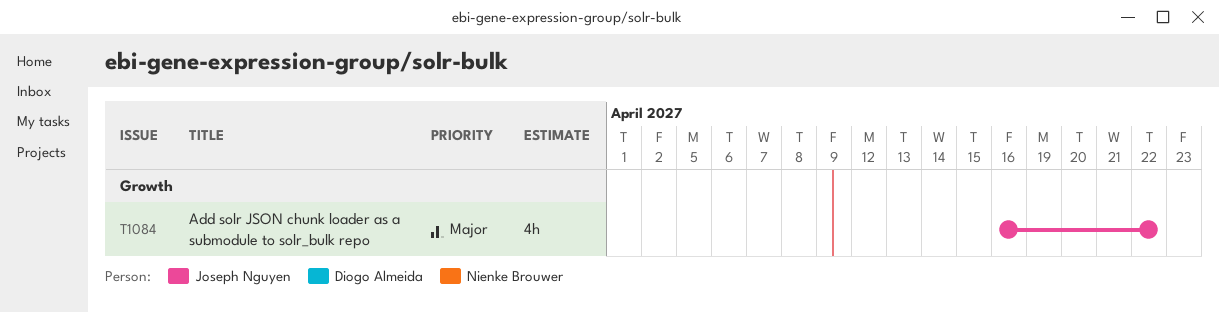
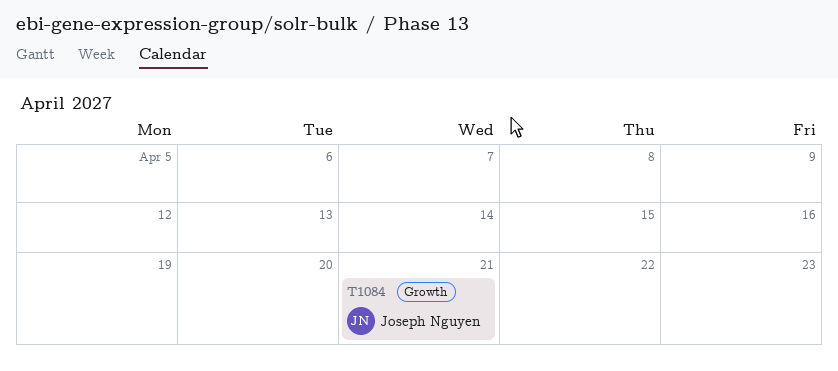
T1084, due: Apr 22 -> Apr 21

